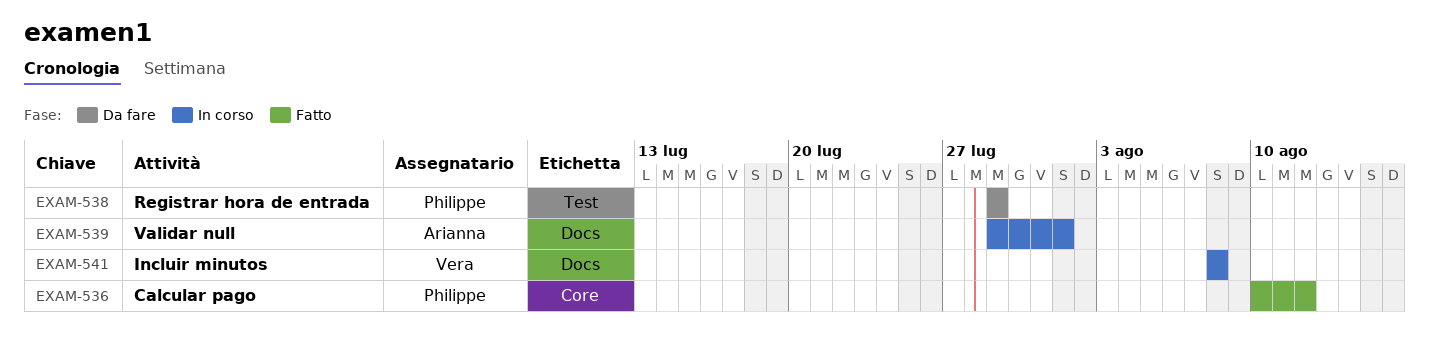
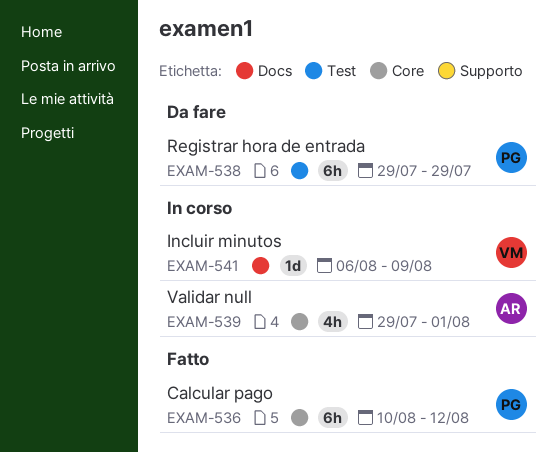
EXAM-539, label: Docs -> Core
EXAM-541, start: Aug 8 -> Aug 6
EXAM-541, due: Aug 8 -> Aug 9

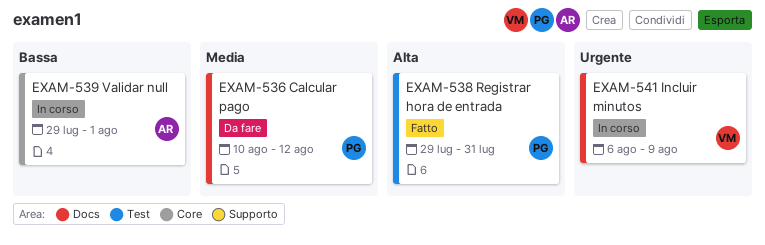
EXAM-536, status: Fatto -> Da fare
EXAM-536, label: Core -> Docs
EXAM-538, status: Da fare -> Fatto
EXAM-538, due: Jul 29 -> Jul 31

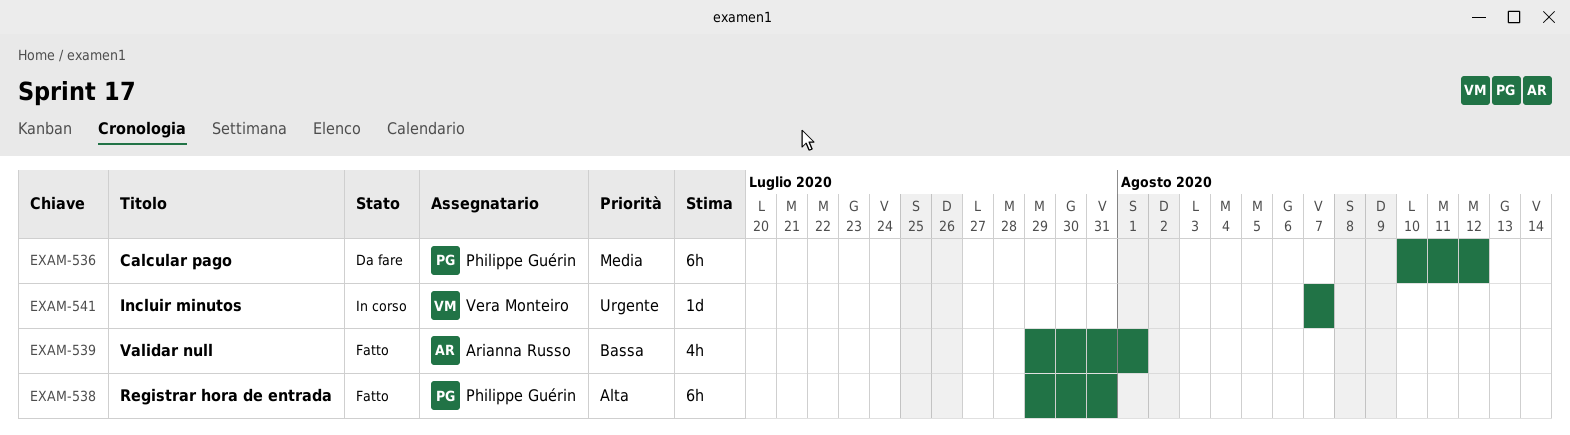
EXAM-539, status: In corso -> Fatto
EXAM-541, start: Aug 6 -> Aug 7
EXAM-541, due: Aug 9 -> Aug 7

